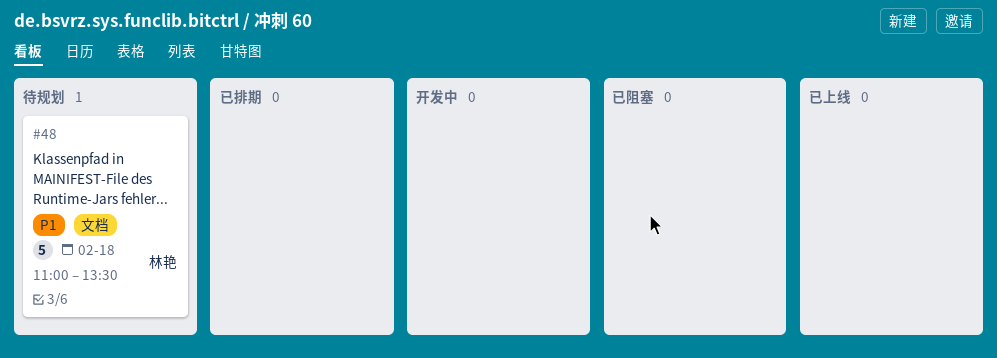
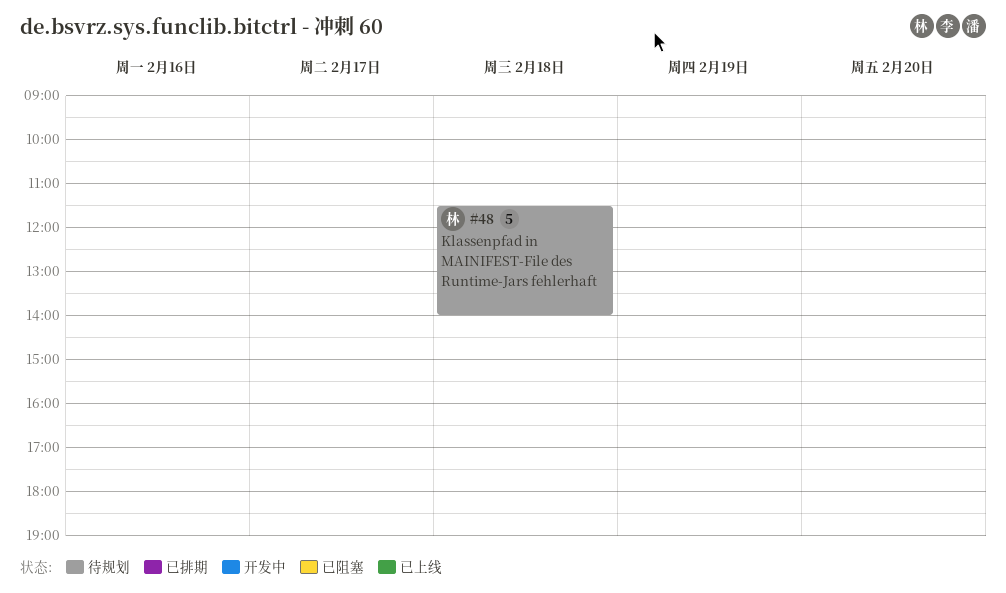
#48, begins: 11:00 -> 11:30
#48, ends: 13:30 -> 14:00

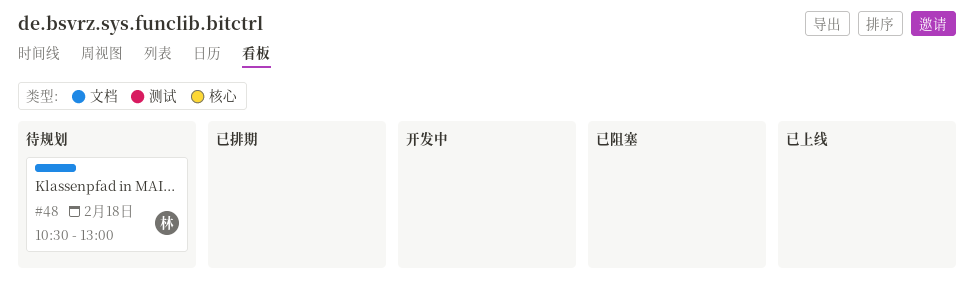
#48, begins: 11:30 -> 10:30
#48, ends: 14:00 -> 13:00

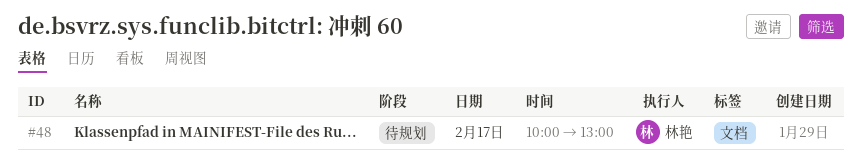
#48, day: Feb 18 -> Feb 17
#48, begins: 10:30 -> 10:00

